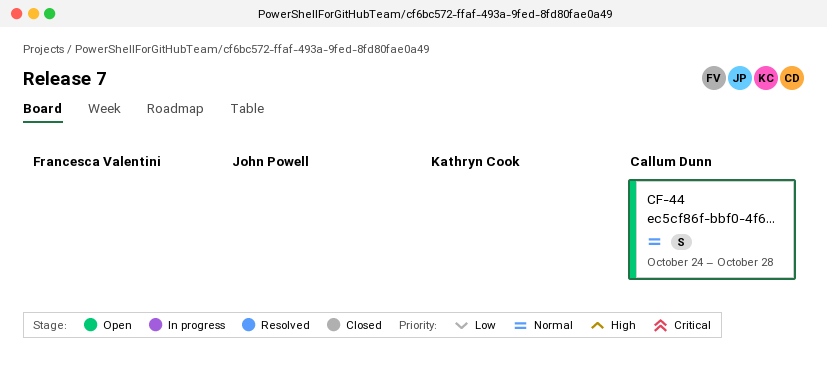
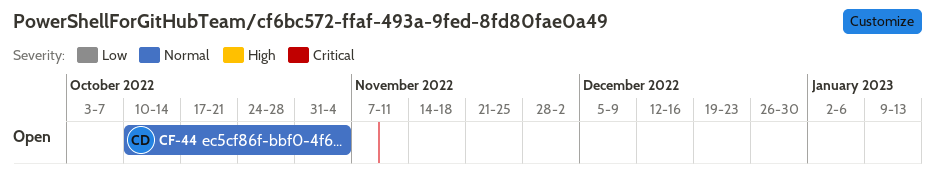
CF-44, start: Oct 24 -> Oct 10
CF-44, due: Oct 28 -> Nov 4

